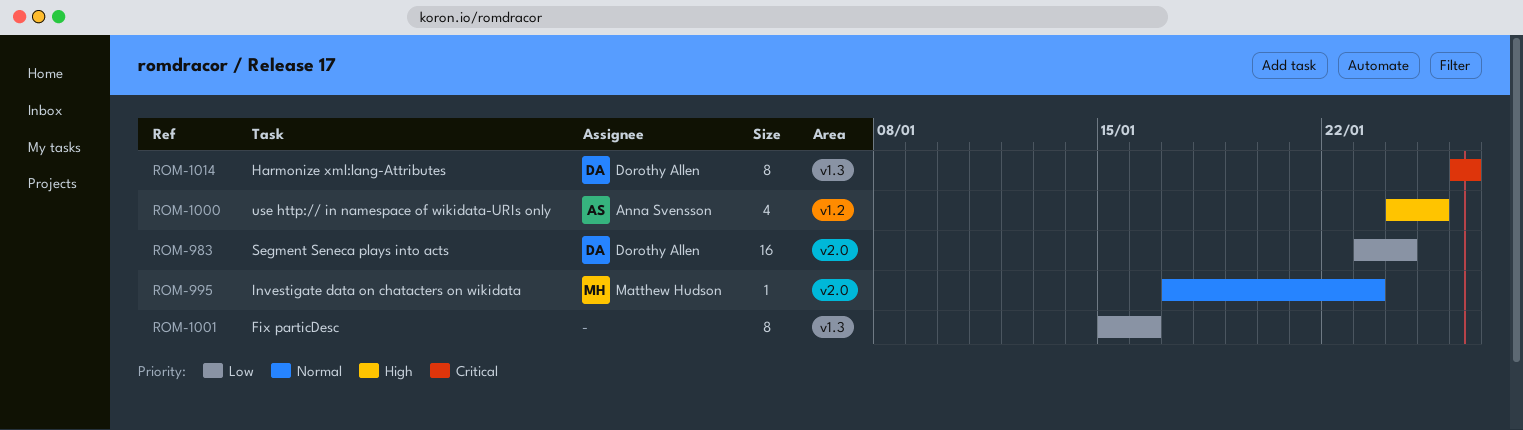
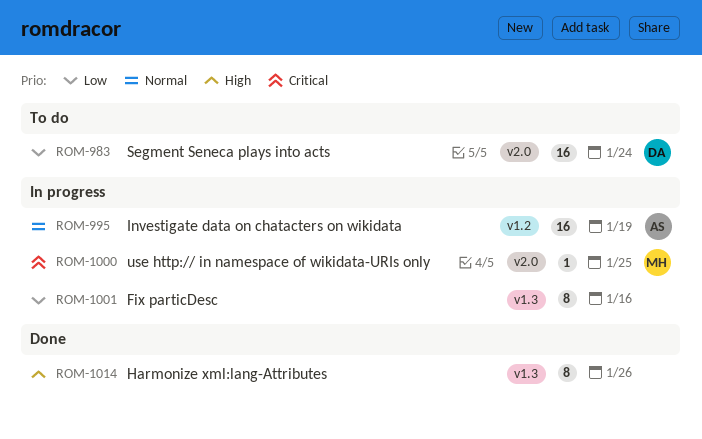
ROM-995, owner: Matthew Hudson -> Anna Svensson
ROM-995, label: v2.0 -> v1.2
ROM-995, estimate: 1 -> 16
ROM-995, due: Jan 23 -> Jan 19
ROM-1000, owner: Anna Svensson -> Matthew Hudson
ROM-1000, priority: High -> Critical
ROM-1000, label: v1.2 -> v2.0
ROM-1000, estimate: 4 -> 1
ROM-1014, owner: Dorothy Allen -> none
ROM-1014, priority: Critical -> High

